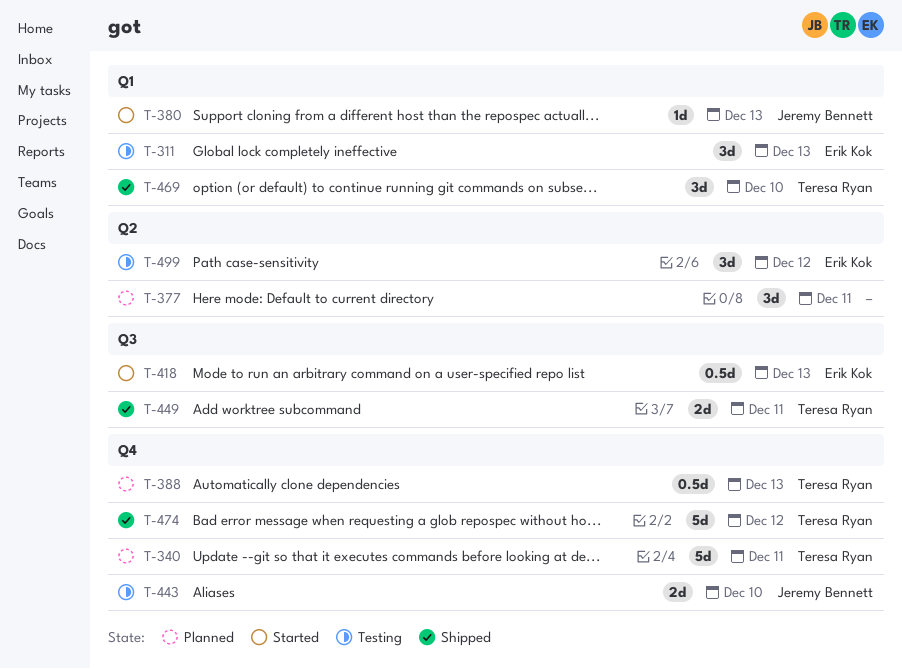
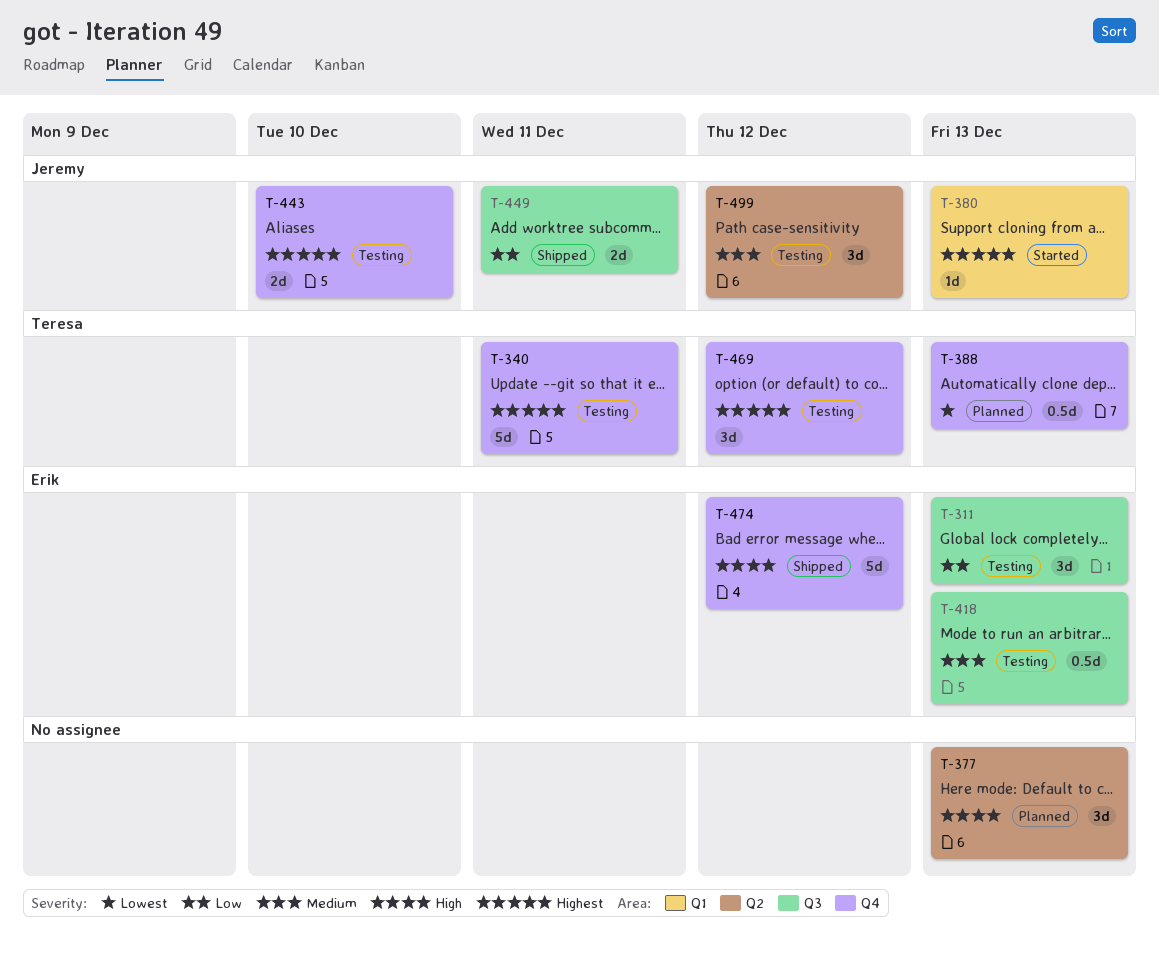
T-311, label: Q1 -> Q3
T-340, status: Planned -> Testing
T-377, due: Dec 11 -> Dec 13
T-418, status: Started -> Testing
T-449, owner: Teresa Ryan -> Jeremy Bennett
T-469, status: Shipped -> Testing
T-469, label: Q1 -> Q4
T-469, due: Dec 10 -> Dec 12
T-474, owner: Teresa Ryan -> Erik Kok
T-499, owner: Erik Kok -> Jeremy Bennett

